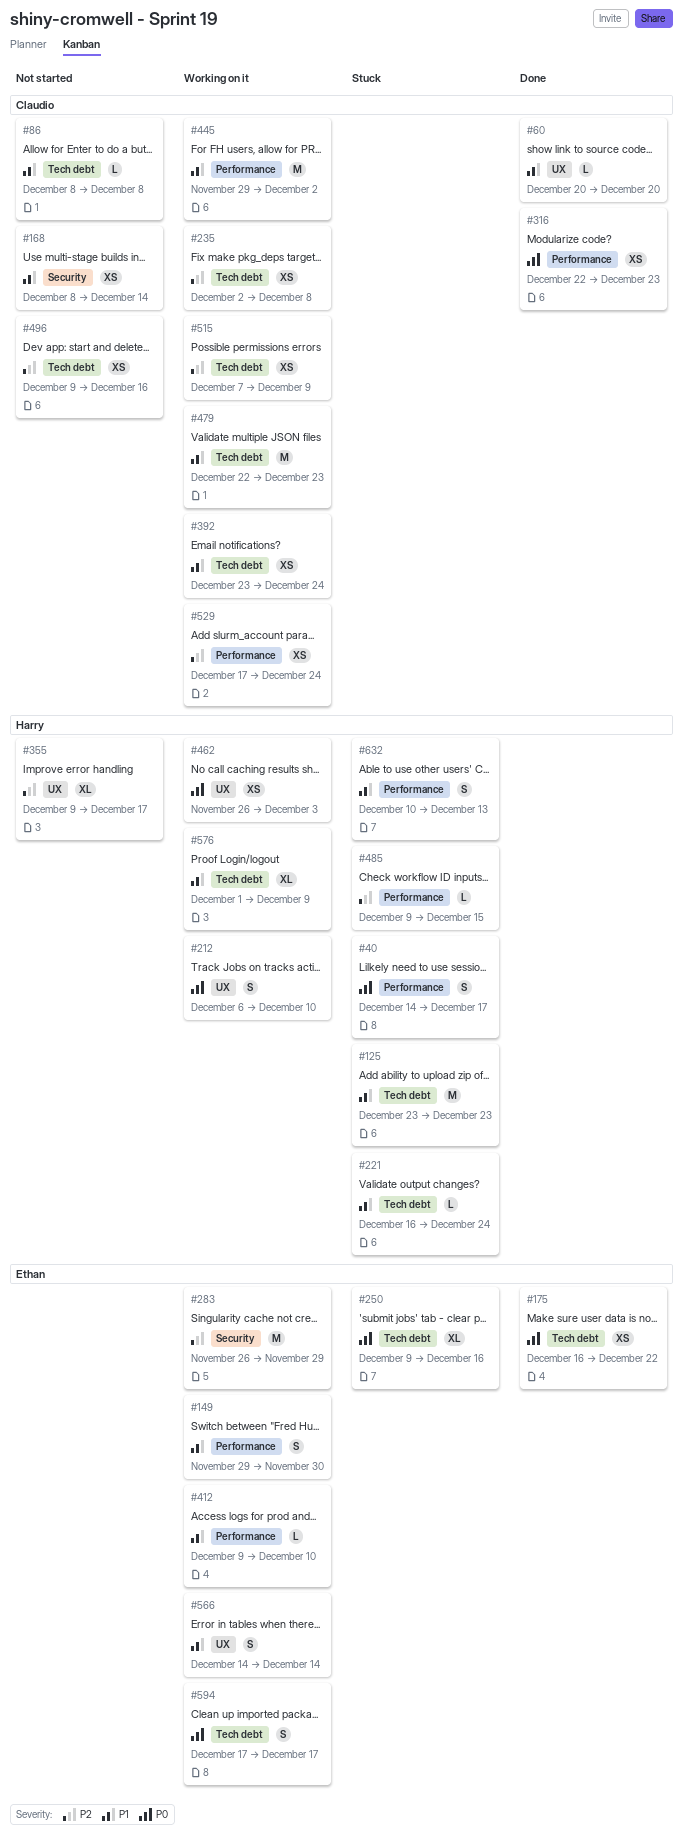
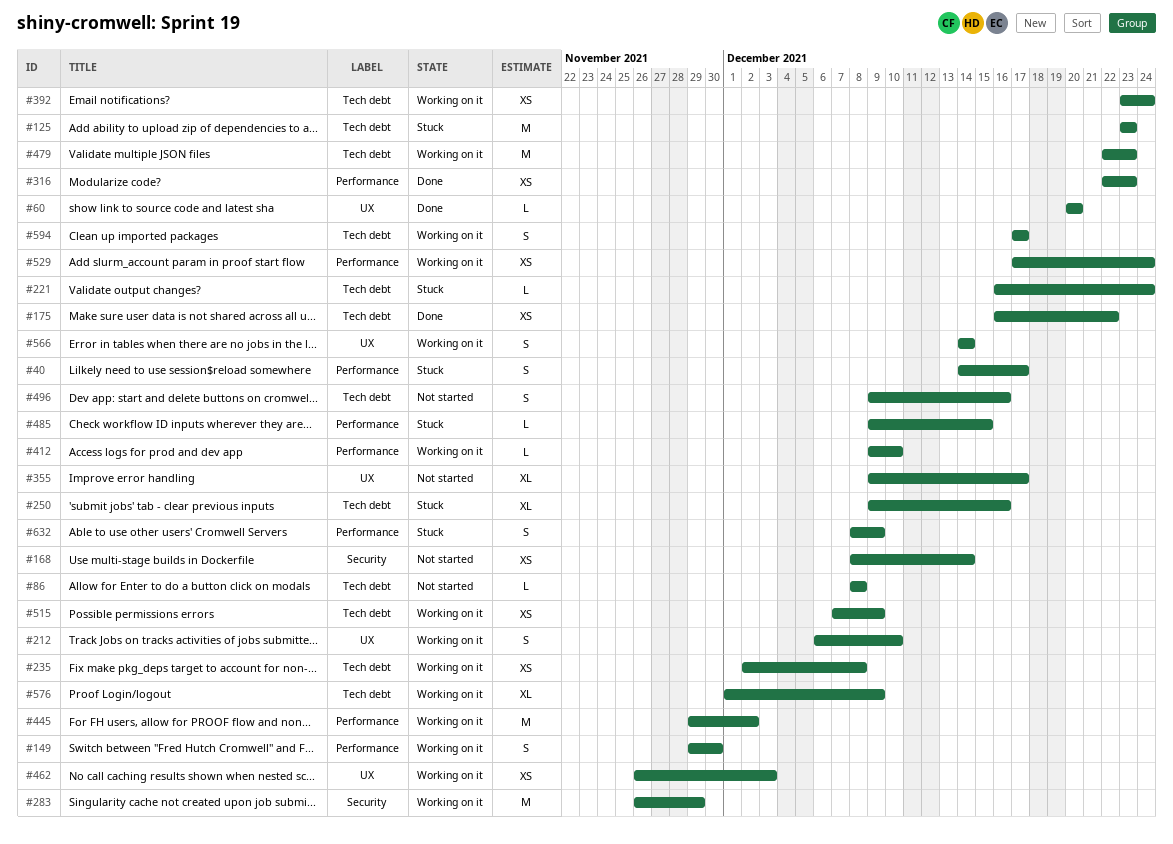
#496, estimate: XS -> S
#632, start: Dec 10 -> Dec 8
#632, due: Dec 13 -> Dec 9

